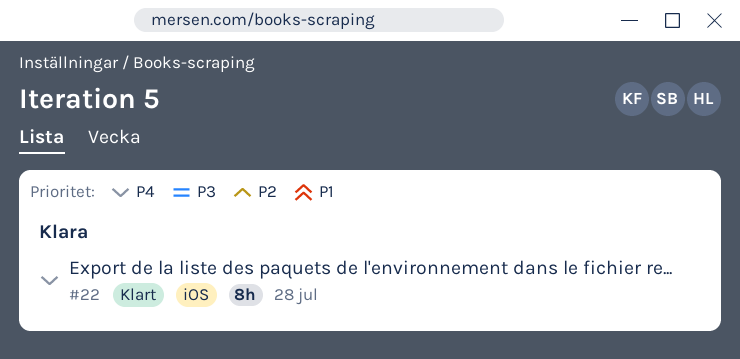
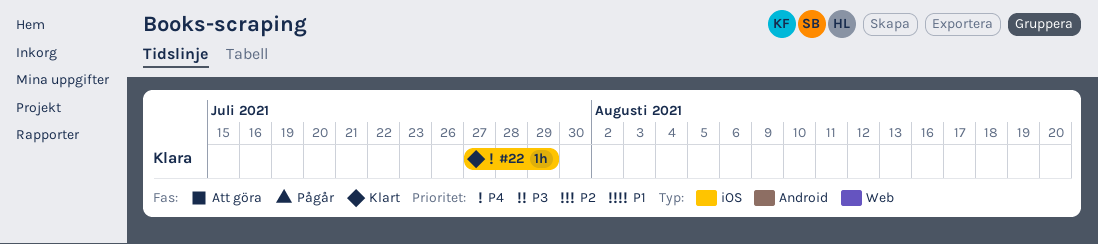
#22, estimate: 8h -> 1h
#22, due: Jul 28 -> Jul 29

